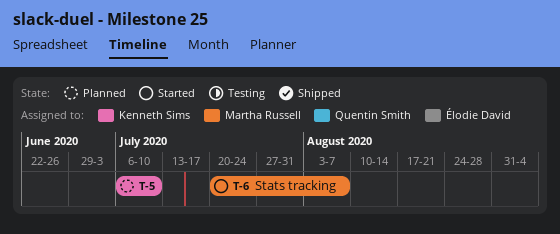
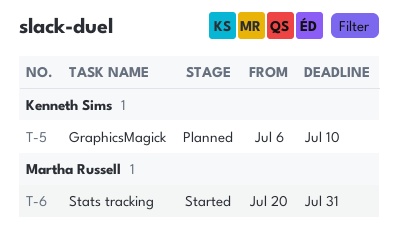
T-6, due: Aug 7 -> Jul 31

